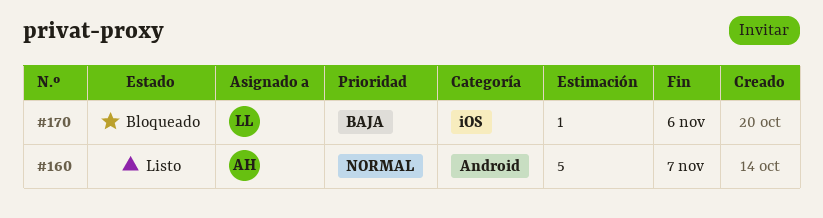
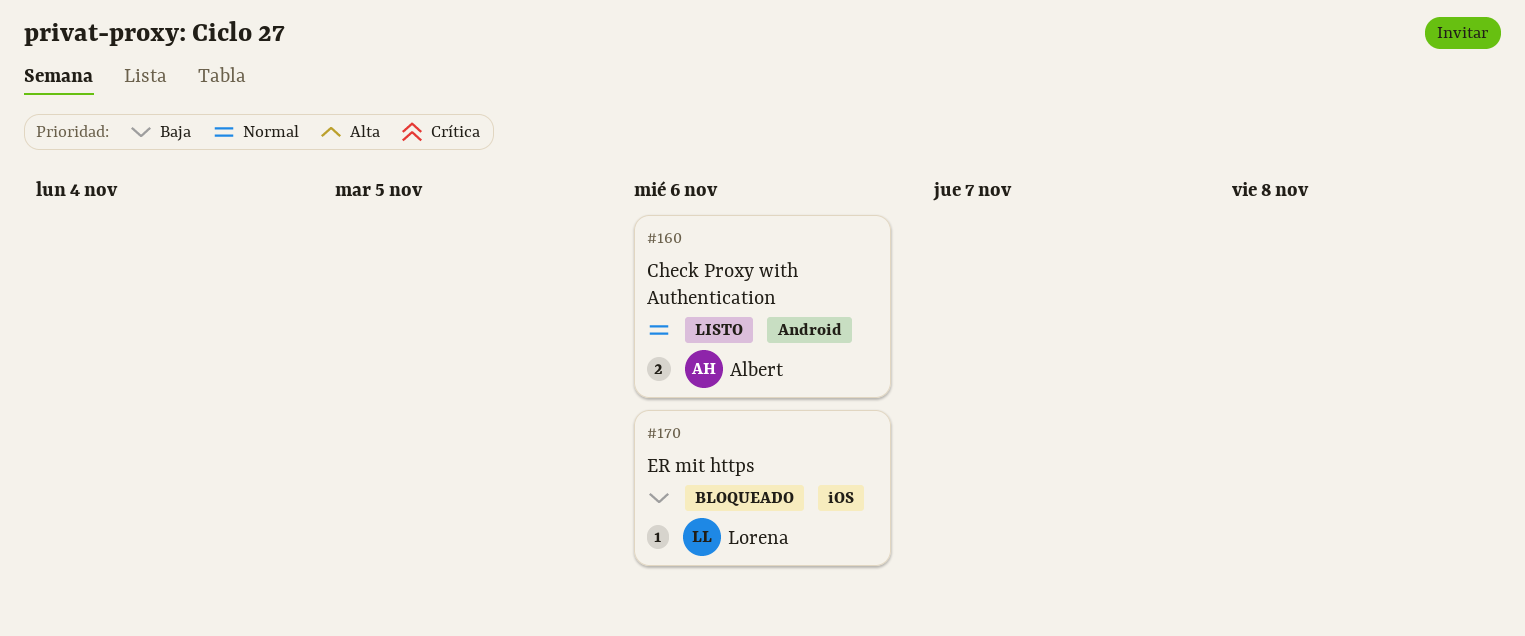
#160, estimate: 5 -> 2
#160, due: Nov 7 -> Nov 6

